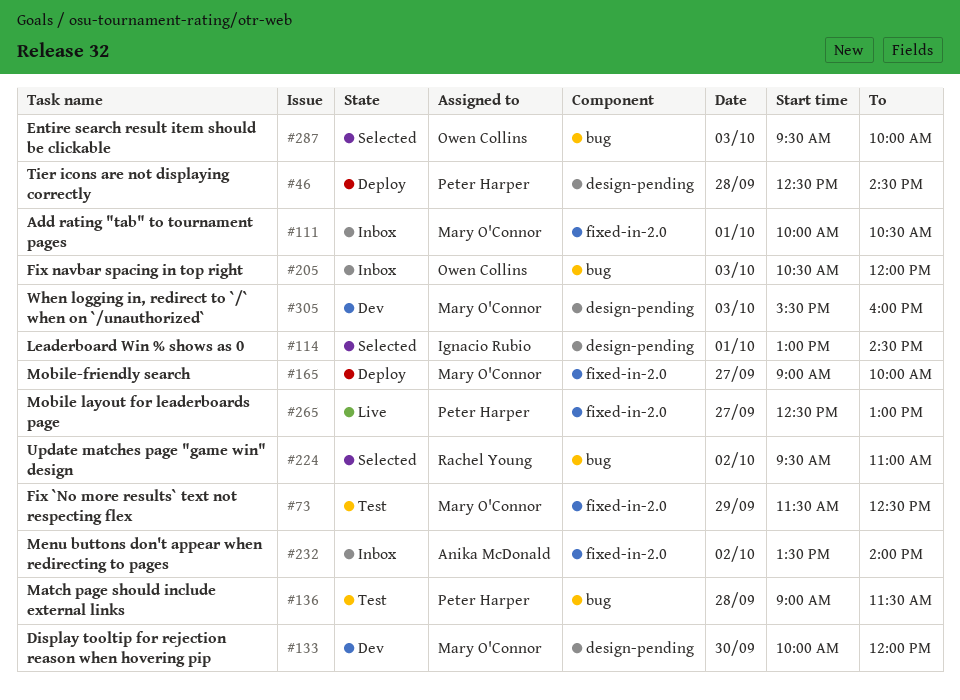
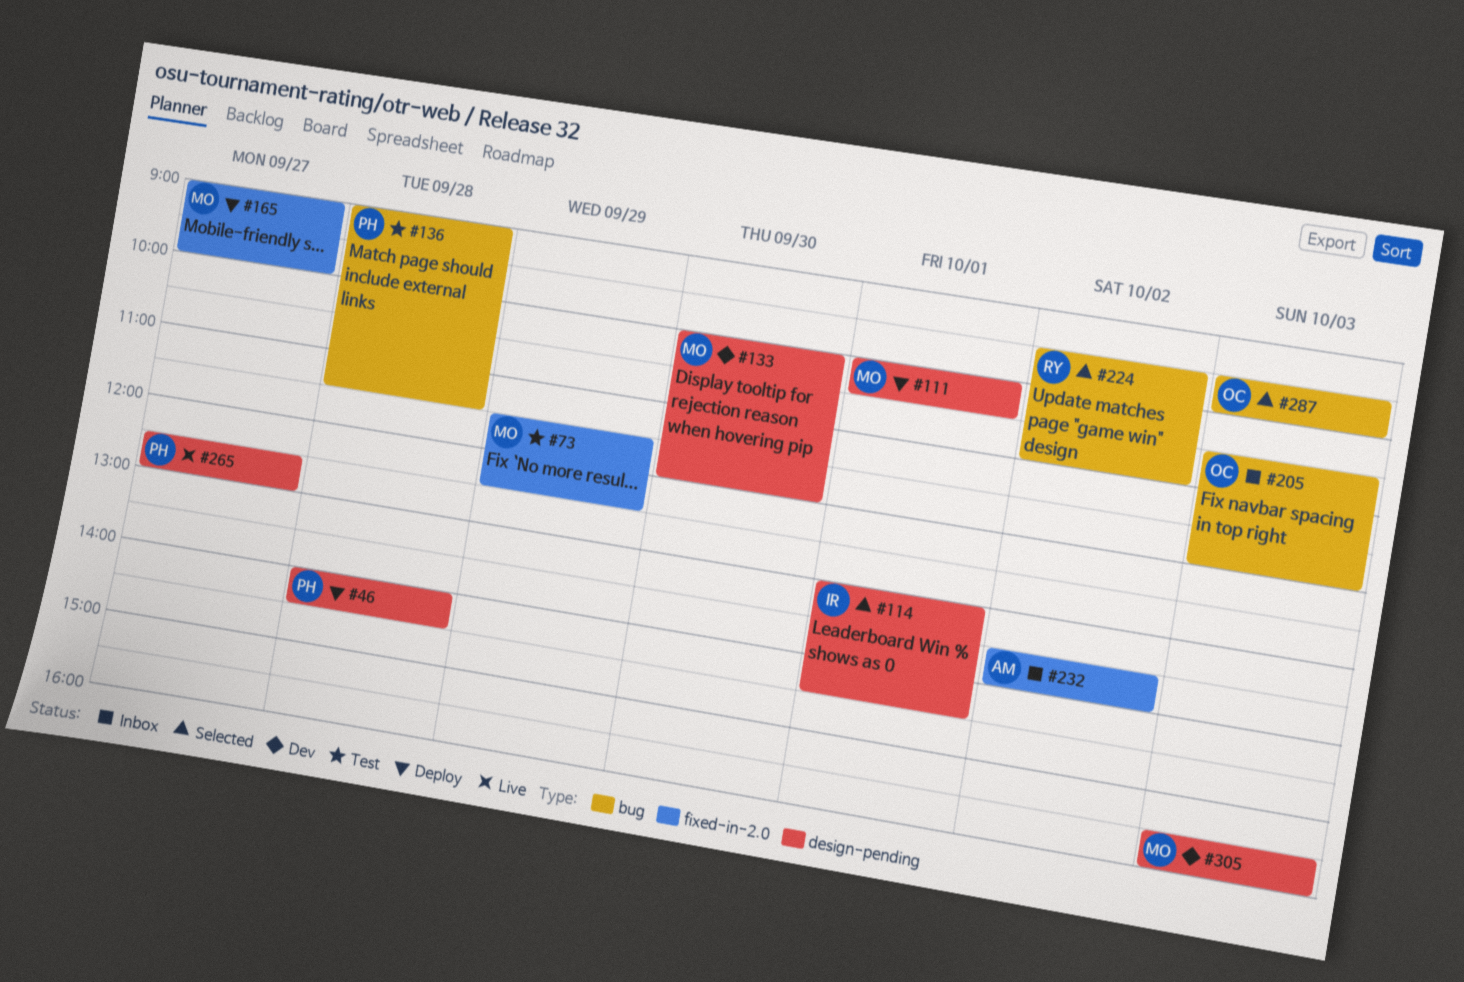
#46, begins: 12:30 -> 14:00
#111, status: Inbox -> Deploy
#111, label: fixed-in-2.0 -> design-pending
#265, label: fixed-in-2.0 -> design-pending

